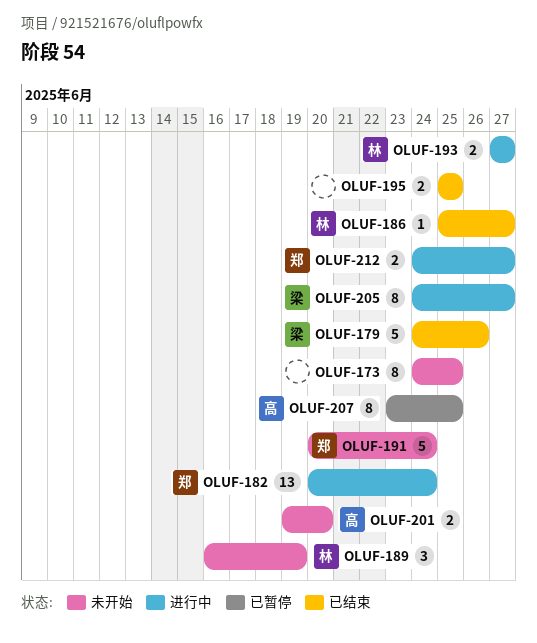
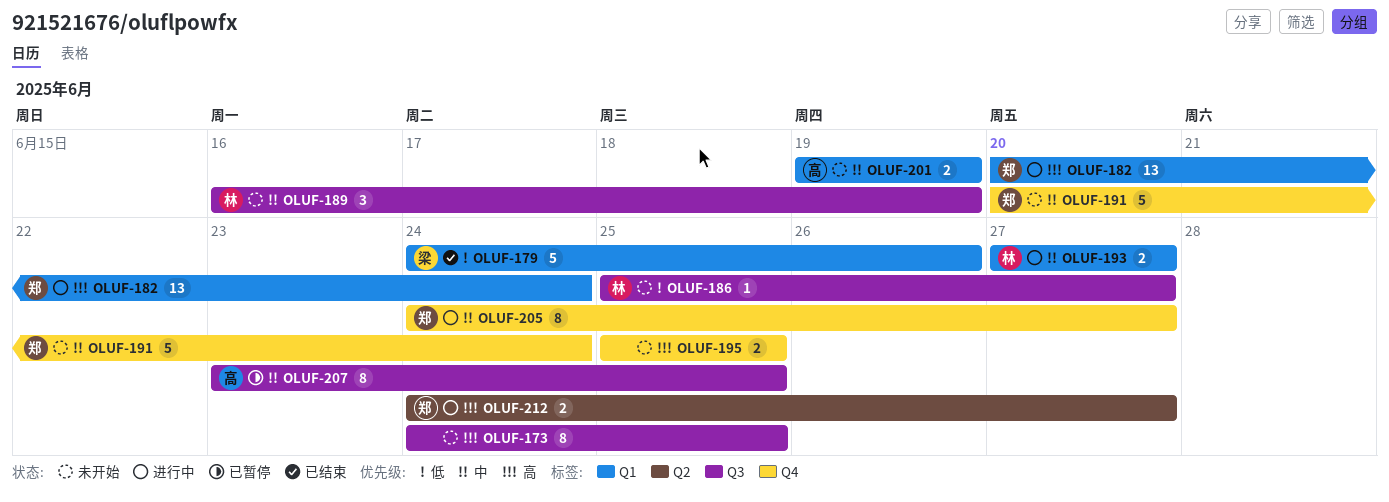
OLUF-186, status: 已结束 -> 未开始
OLUF-195, status: 已结束 -> 未开始
OLUF-201, due: Jun 20 -> Jun 19
OLUF-205, owner: 梁 -> 郑

